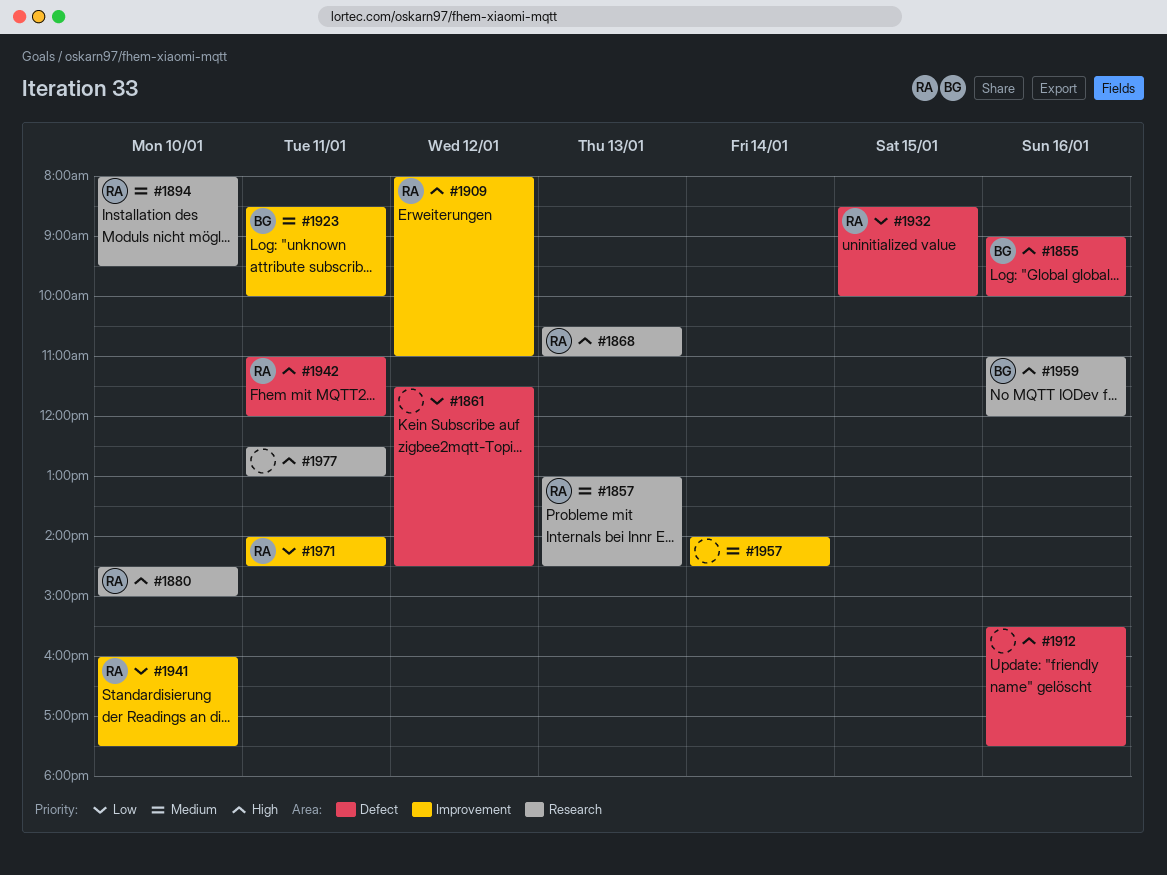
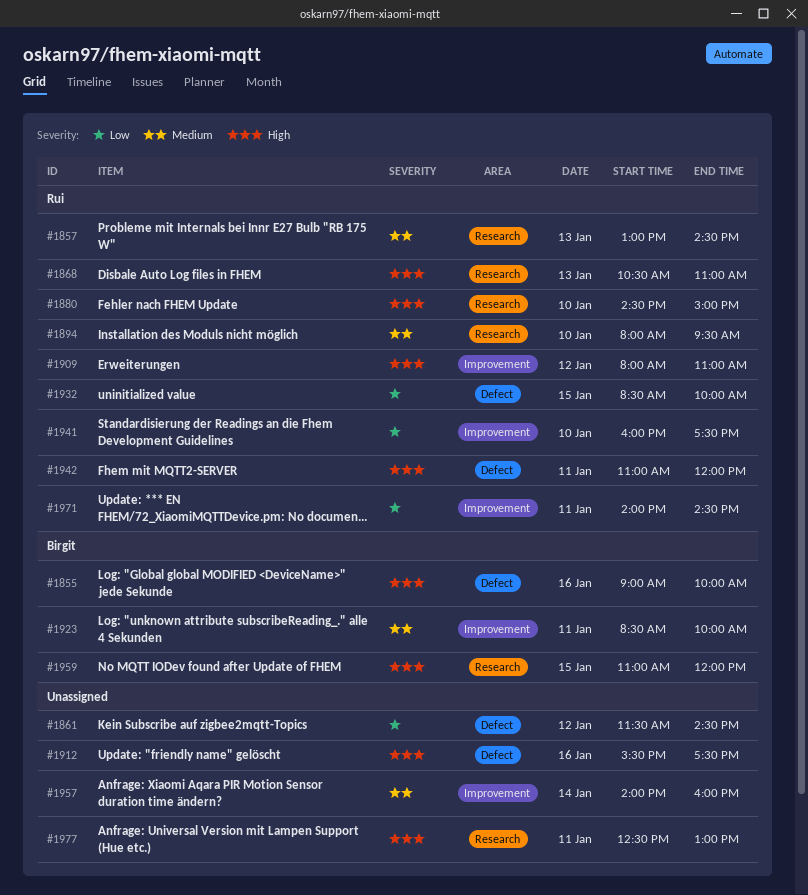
#1957, ends: 14:30 -> 16:00
#1959, day: Jan 16 -> Jan 15

